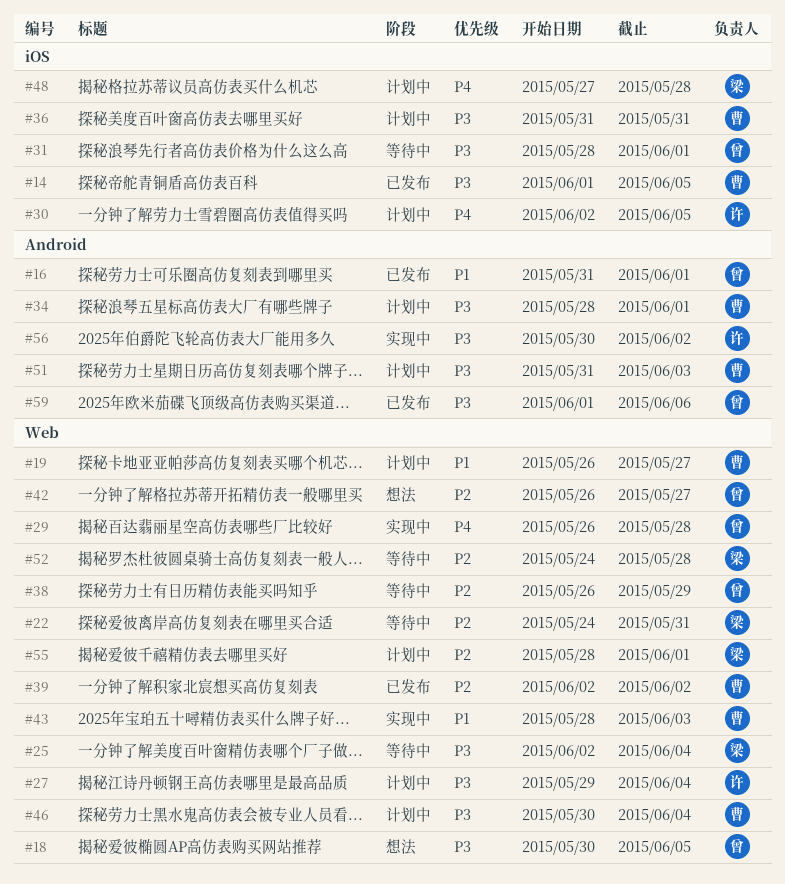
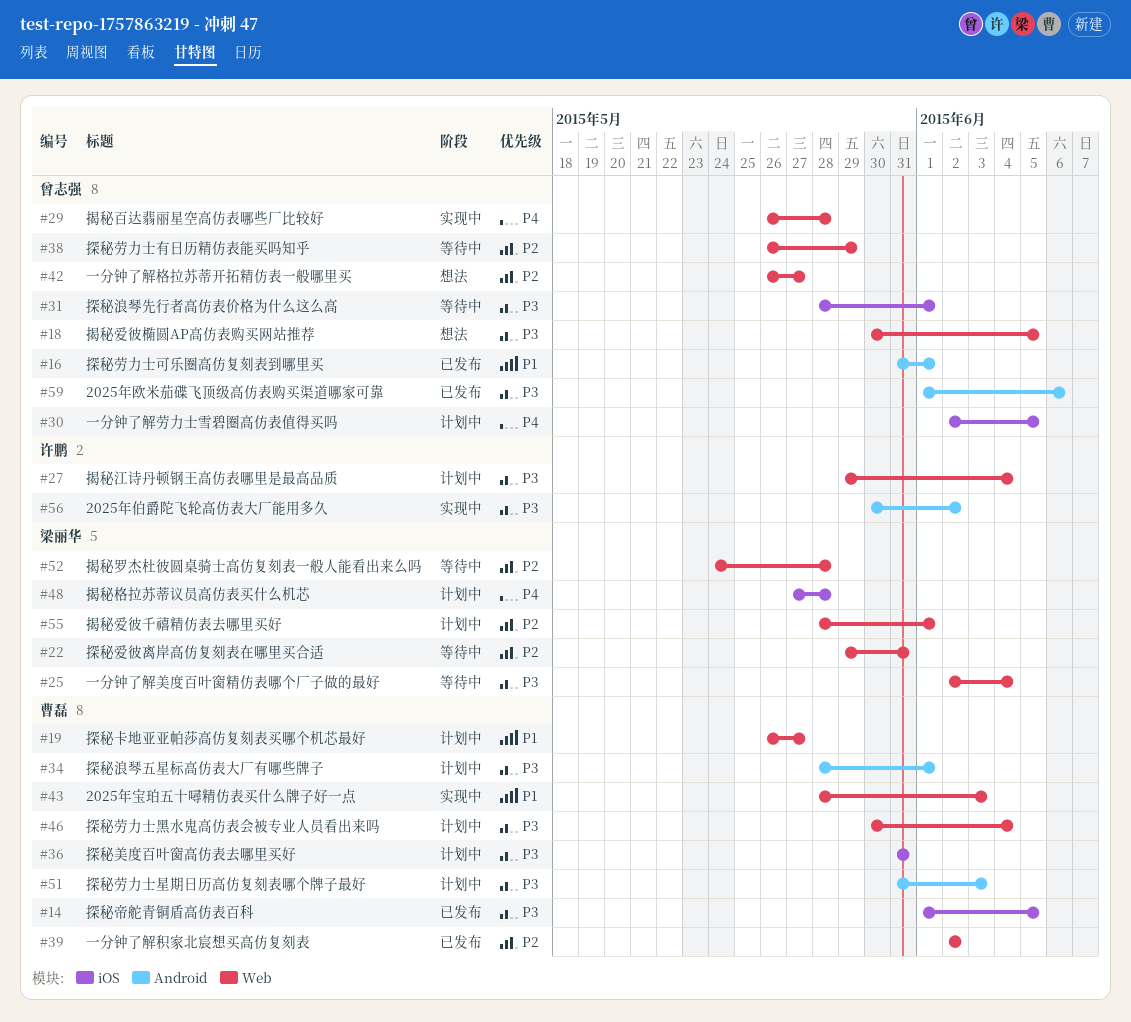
#22, start: May 24 -> May 29
#30, owner: 许鹏 -> 曾志强

